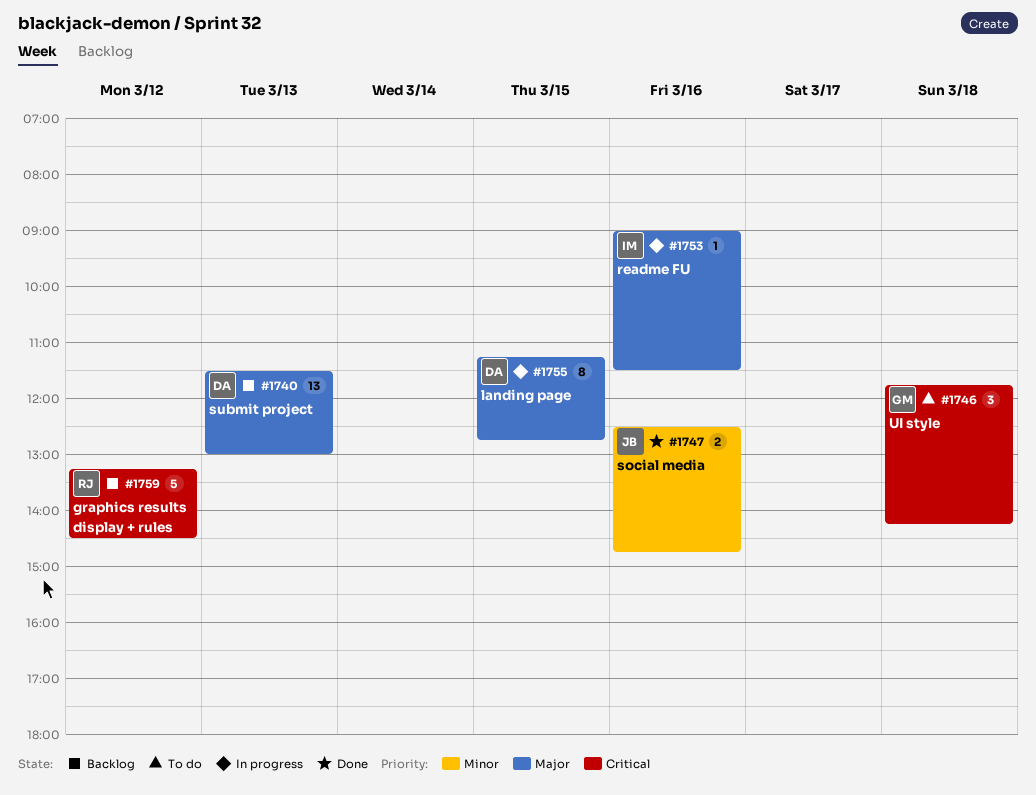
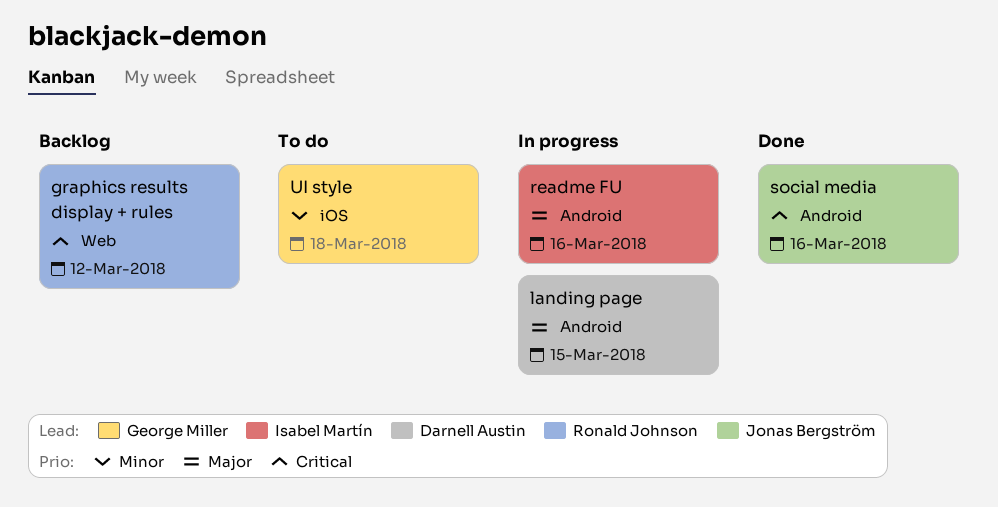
social media, priority: Minor -> Critical
submit project: present -> none
UI style, priority: Critical -> Minor

